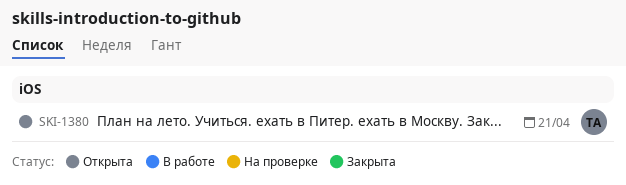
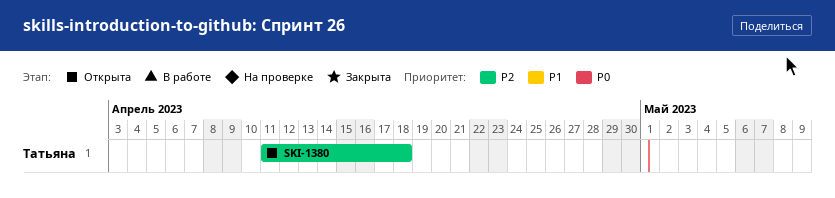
SKI-1380, due: Apr 21 -> Apr 18

